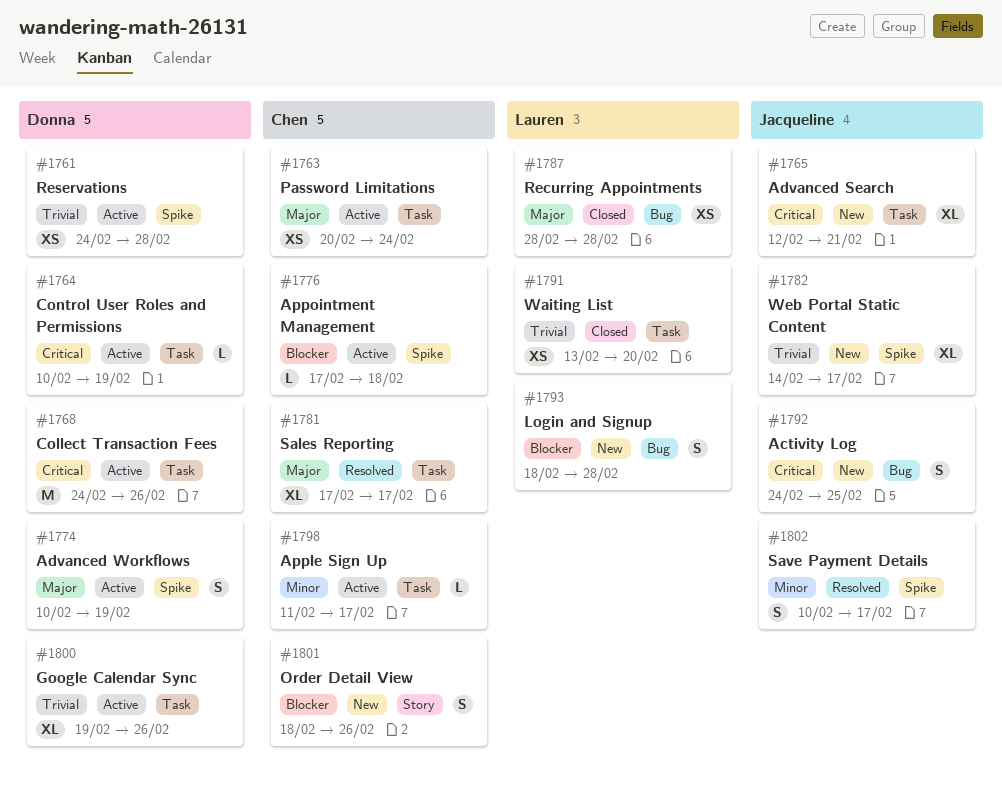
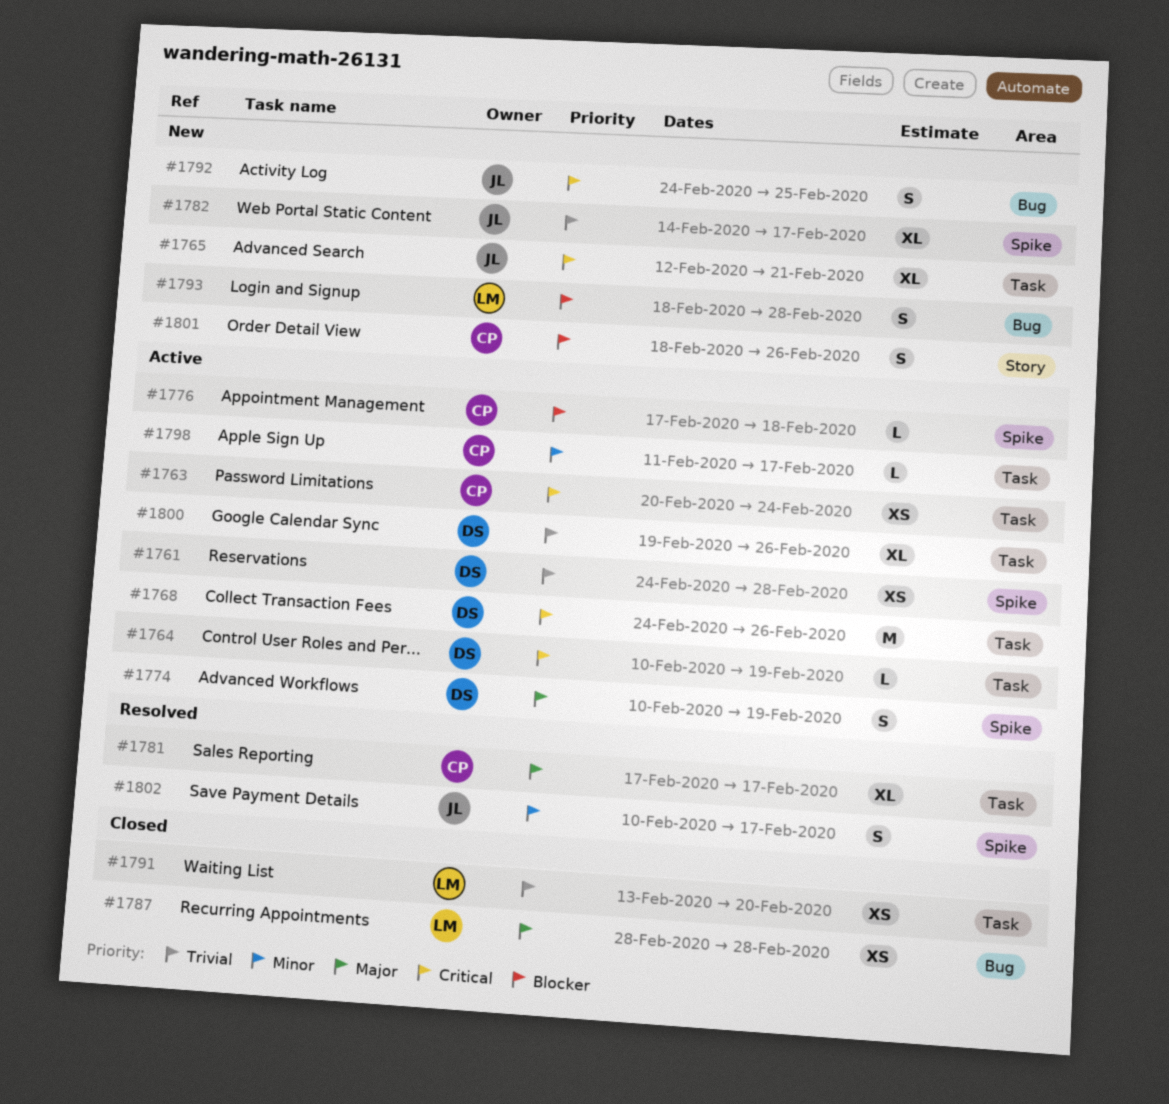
#1763, priority: Major -> Critical

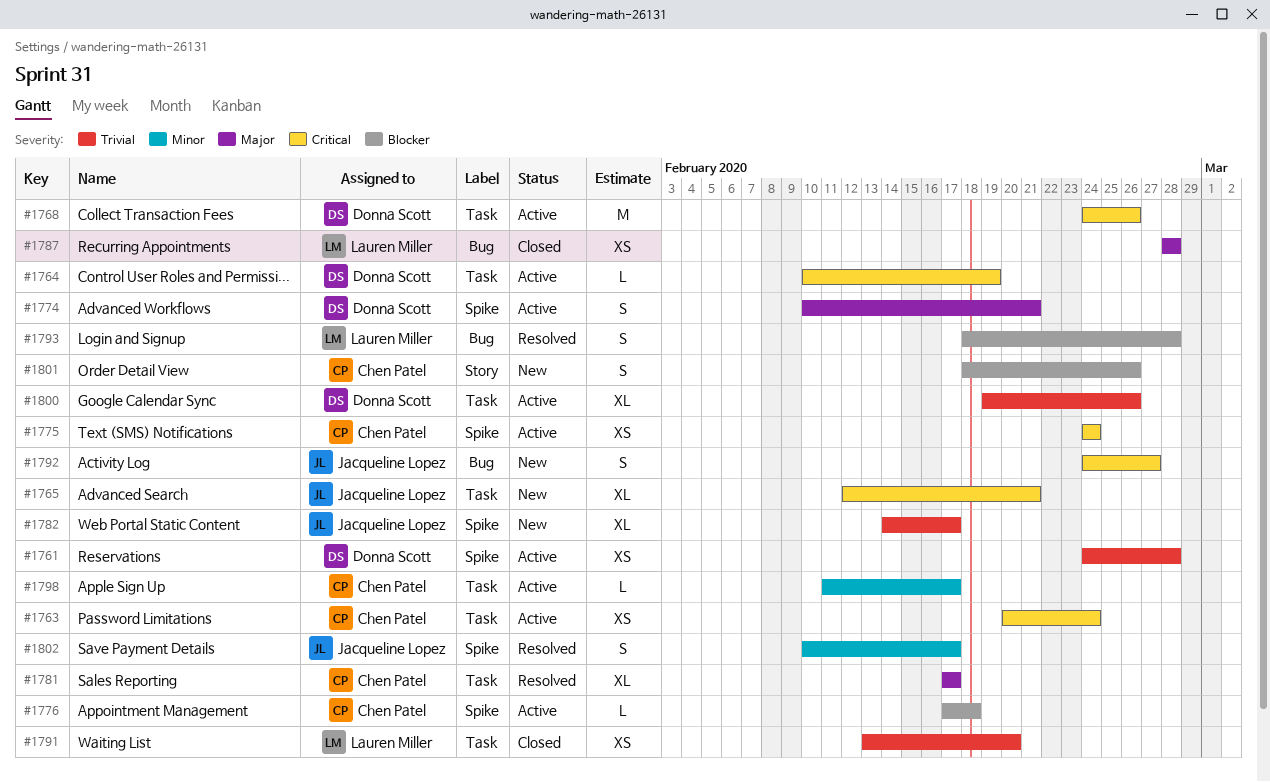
#1774, due: Feb 19 -> Feb 21
#1775: none -> present
#1792, due: Feb 25 -> Feb 27
#1793, status: New -> Resolved

